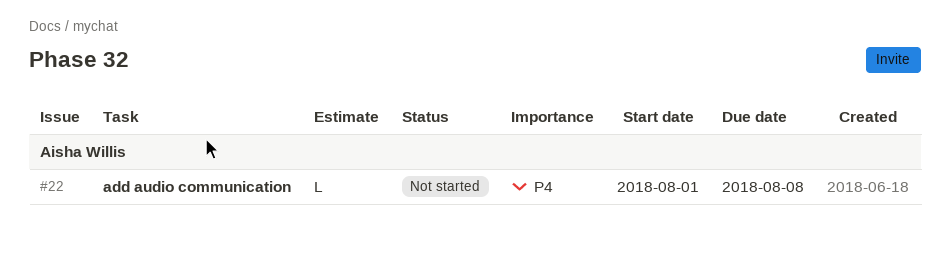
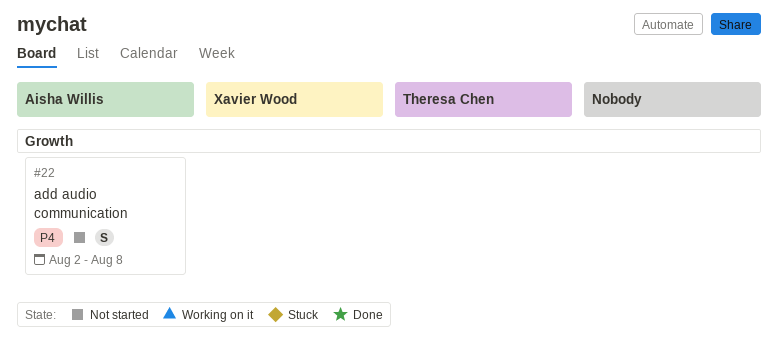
#22, estimate: L -> S
#22, start: Aug 1 -> Aug 2

